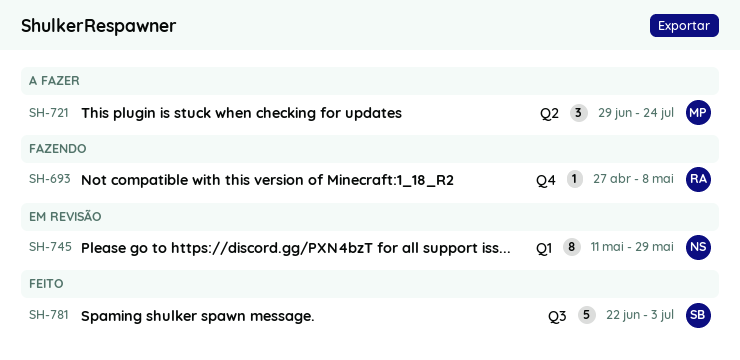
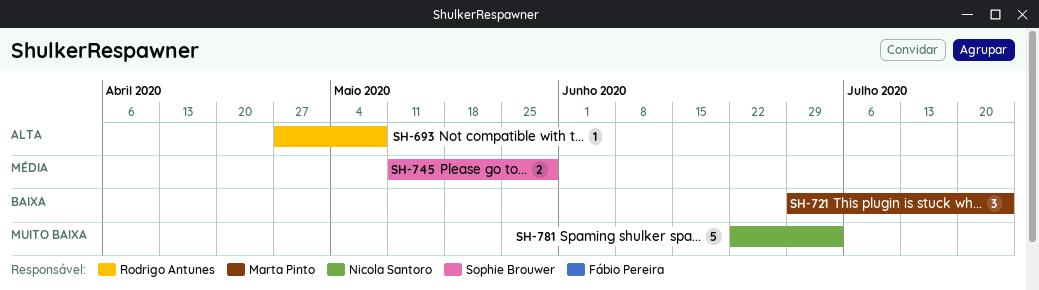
SH-745, owner: Nicola Santoro -> Sophie Brouwer
SH-745, estimate: 8 -> 2
SH-781, owner: Sophie Brouwer -> Nicola Santoro

